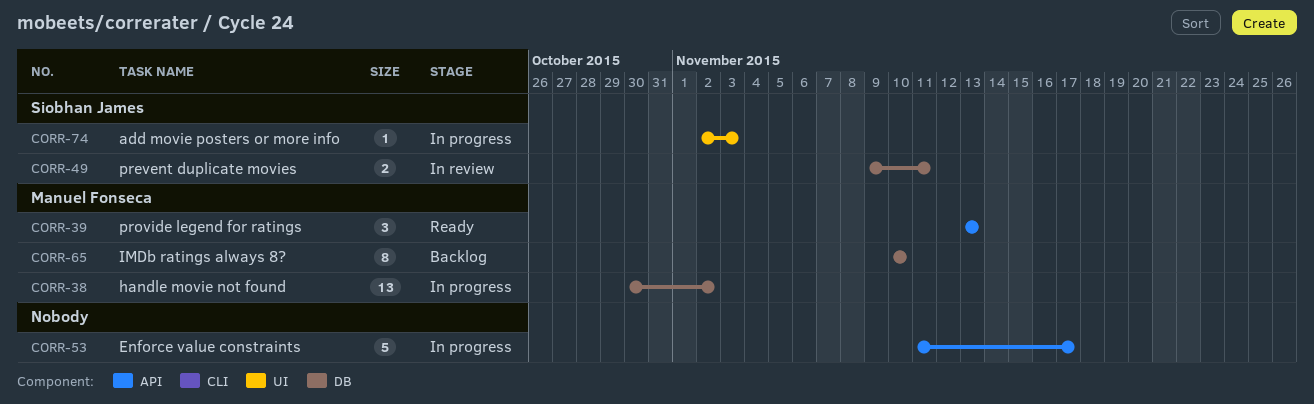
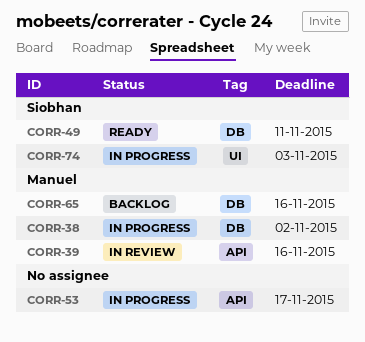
CORR-39, status: Ready -> In review
CORR-39, due: Nov 13 -> Nov 16
CORR-49, status: In review -> Ready
CORR-65, due: Nov 10 -> Nov 16

